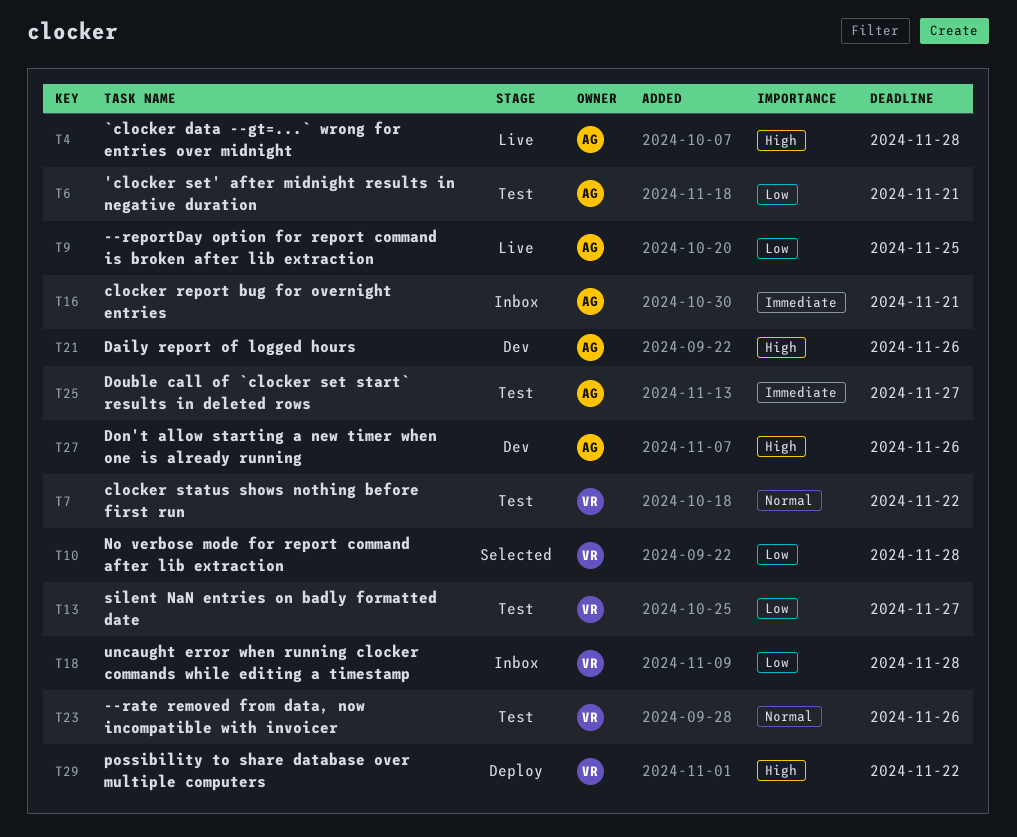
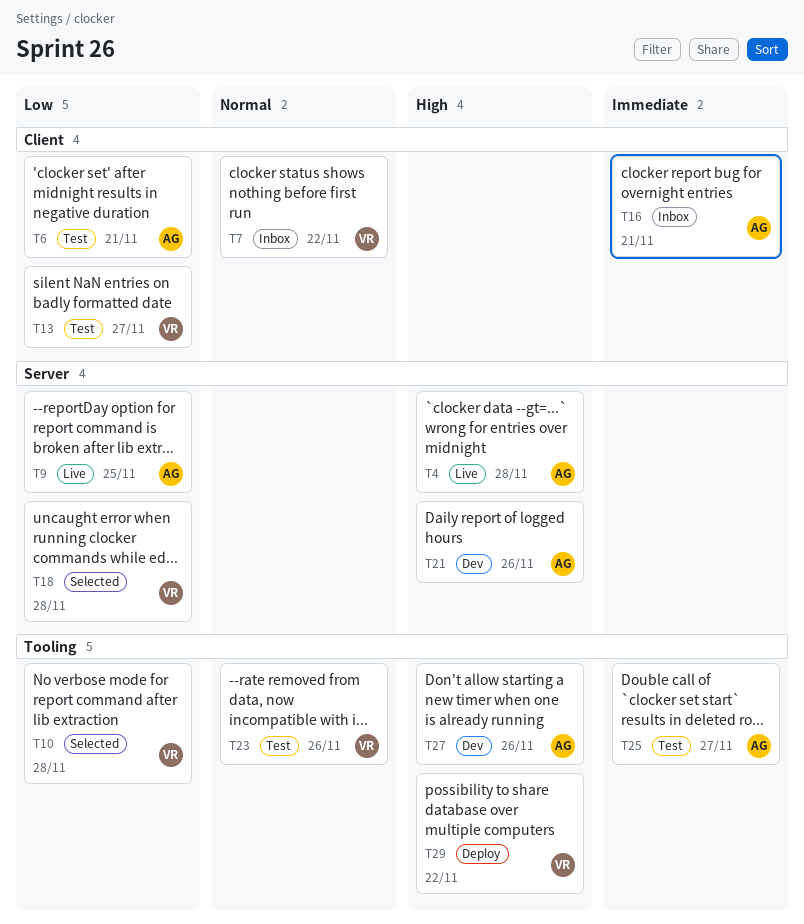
T7, status: Test -> Inbox
T18, status: Inbox -> Selected

